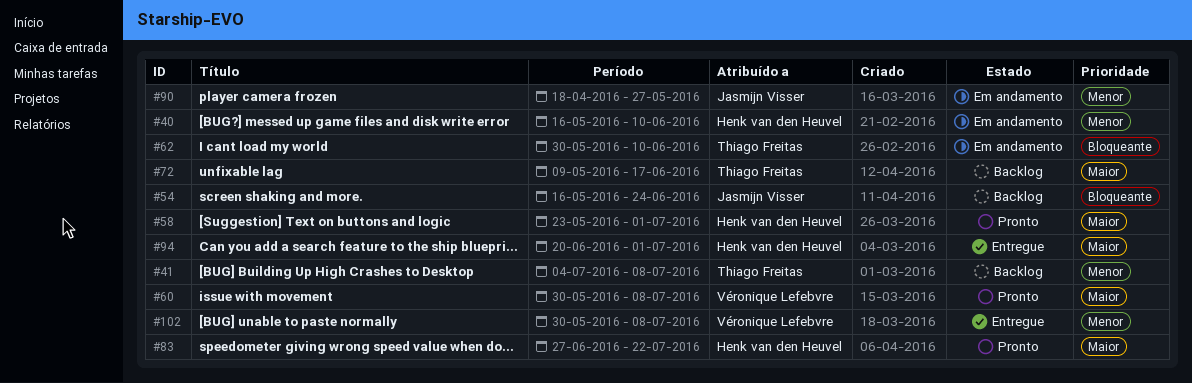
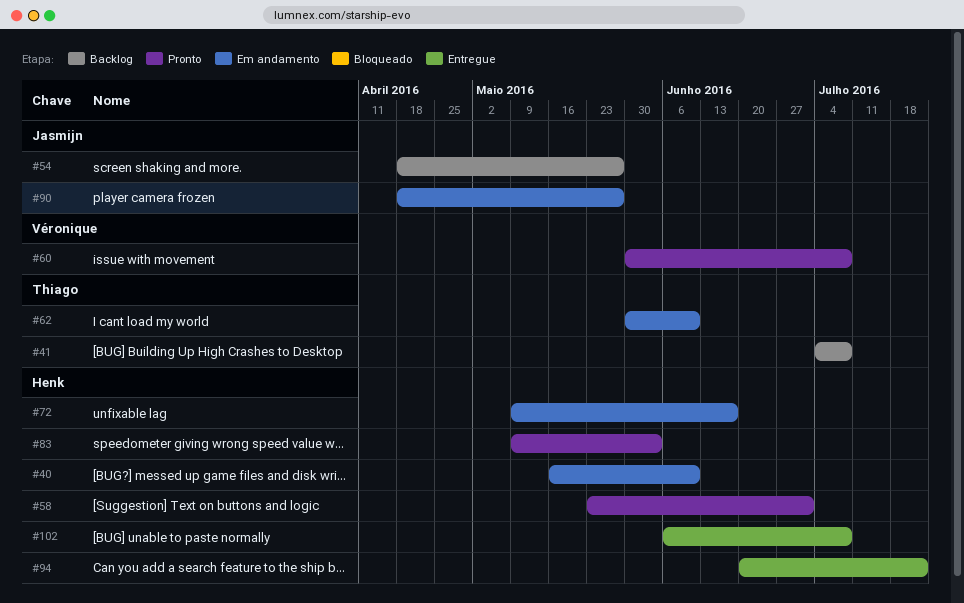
#54, start: May 16 -> Apr 18
#54, due: Jun 24 -> May 27
#72, status: Backlog -> Em andamento
#72, owner: Thiago Freitas -> Henk van den Heuvel
#83, start: Jun 27 -> May 9
#83, due: Jul 22 -> Jun 3
#94, due: Jul 1 -> Jul 22
#102, owner: Véronique Lefebvre -> Henk van den Heuvel
#102, start: May 30 -> Jun 6

